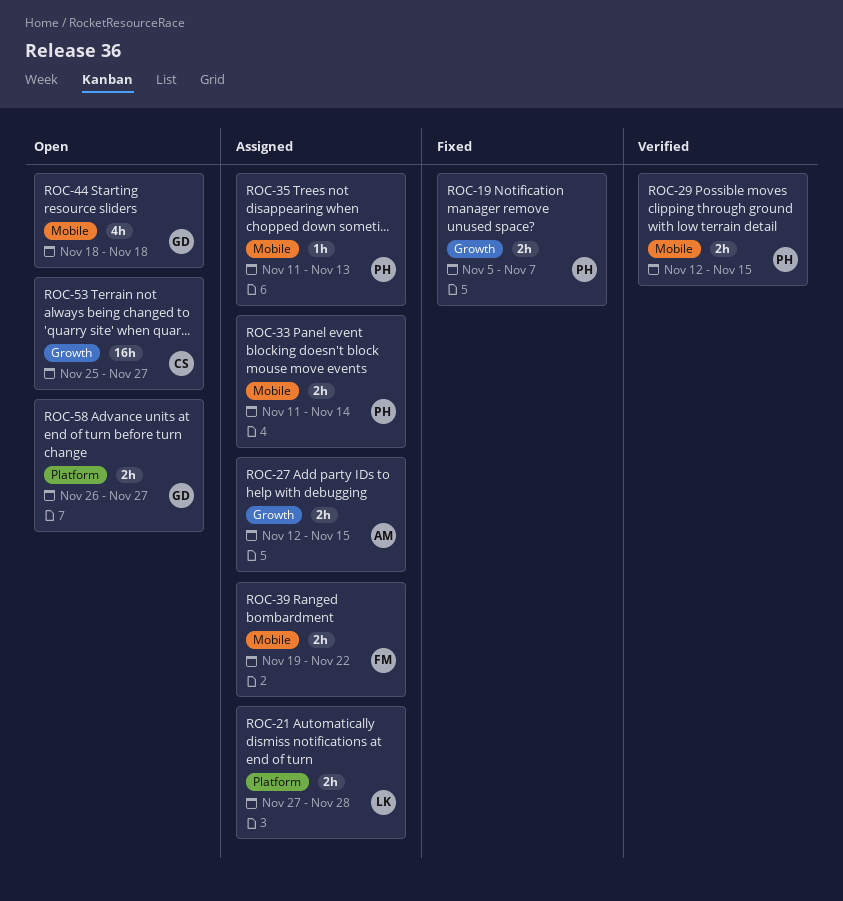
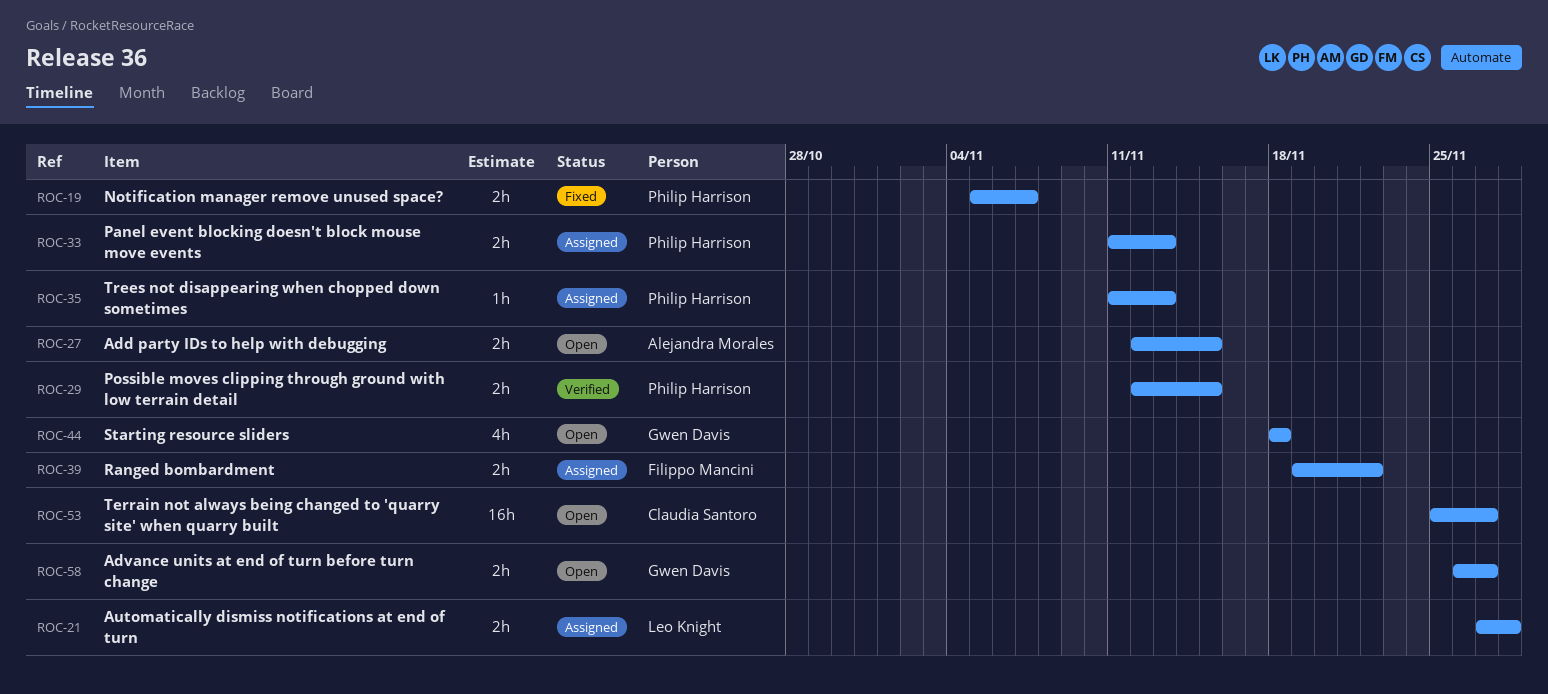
ROC-27, status: Assigned -> Open
ROC-33, due: Nov 14 -> Nov 13

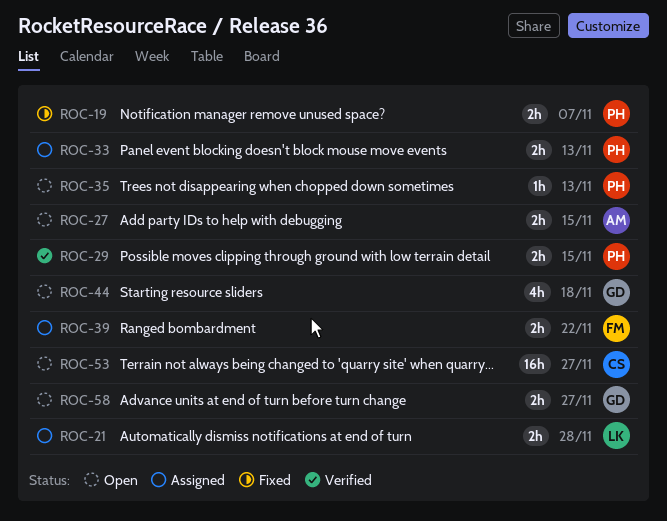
ROC-35, status: Assigned -> Open

